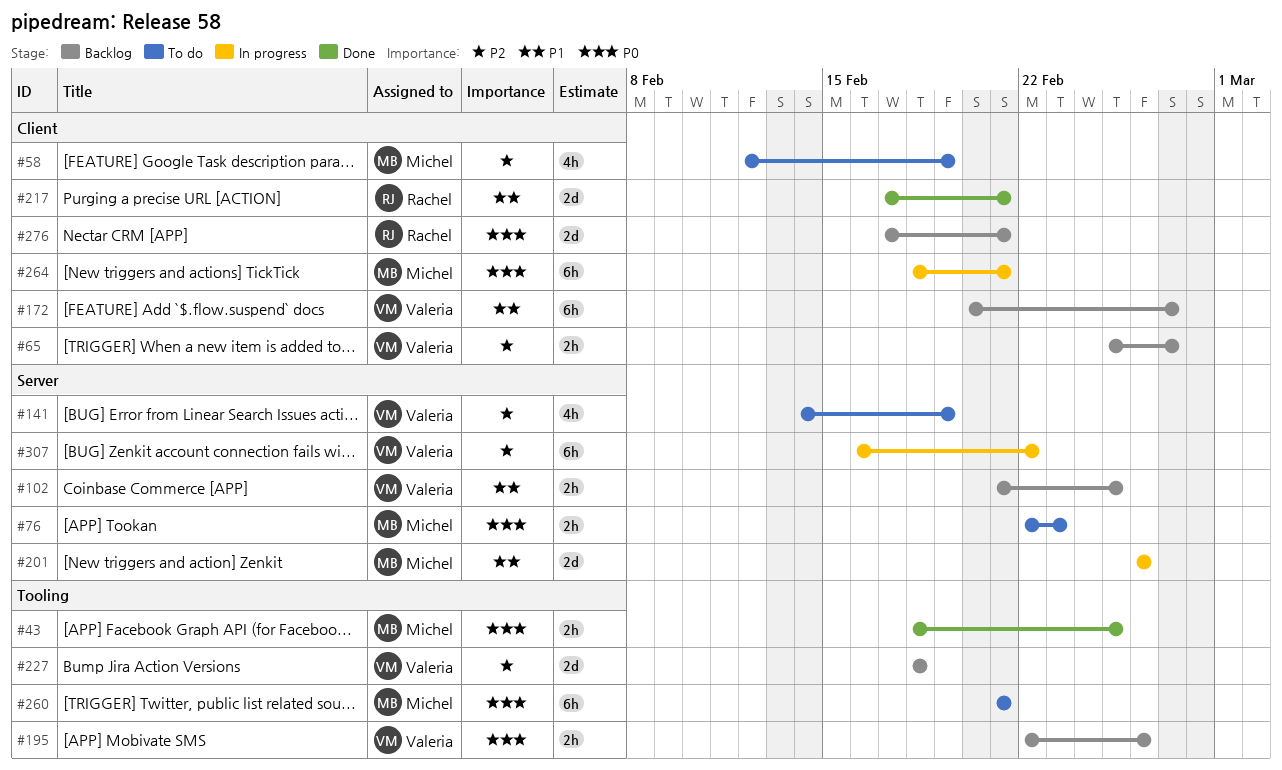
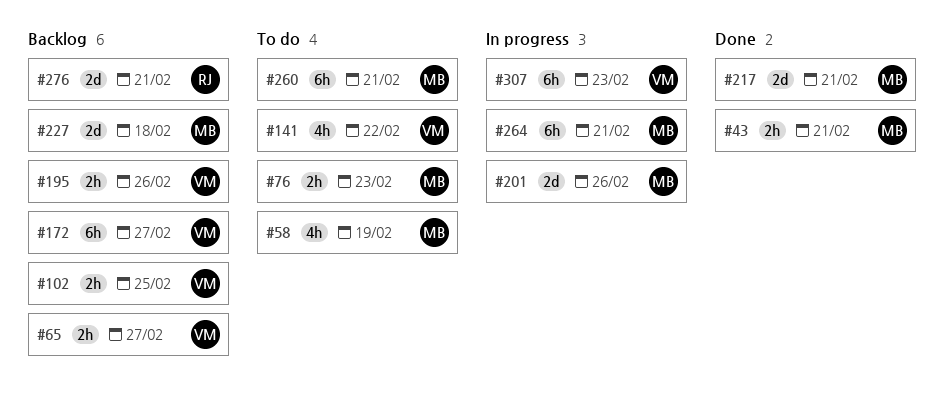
#43, due: Feb 25 -> Feb 21
#141, due: Feb 19 -> Feb 22
#217, owner: Rachel -> Michel
#227, owner: Valeria -> Michel
#307, due: Feb 22 -> Feb 23

